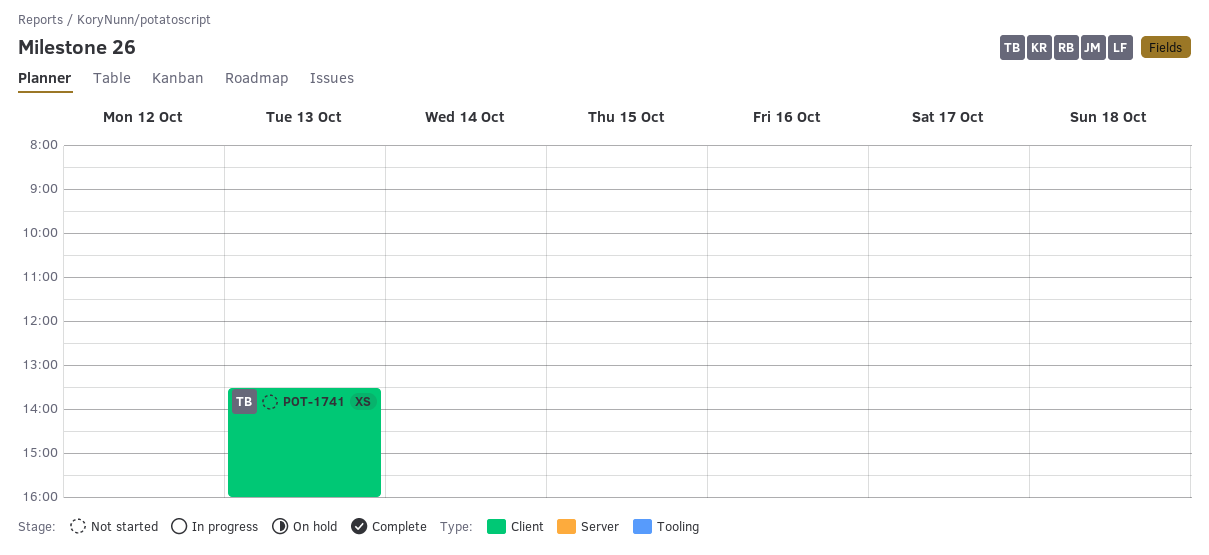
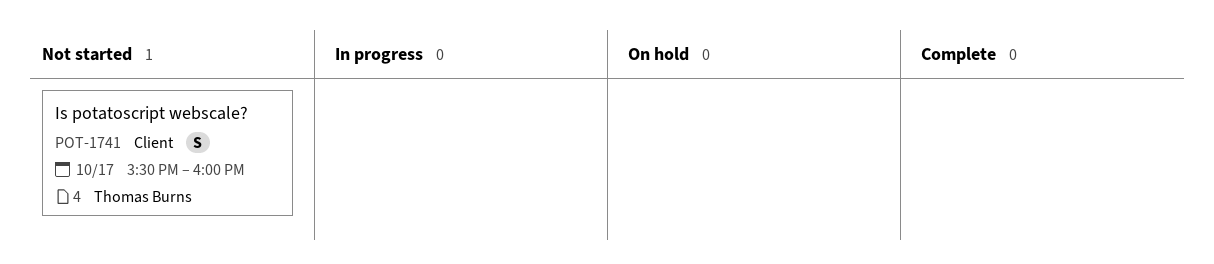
POT-1741, estimate: XS -> S
POT-1741, day: Oct 13 -> Oct 17
POT-1741, begins: 13:30 -> 15:30

